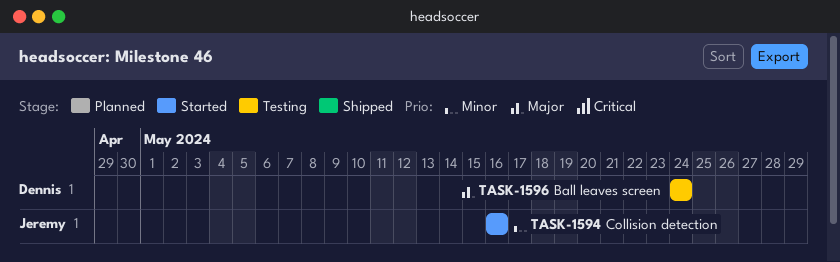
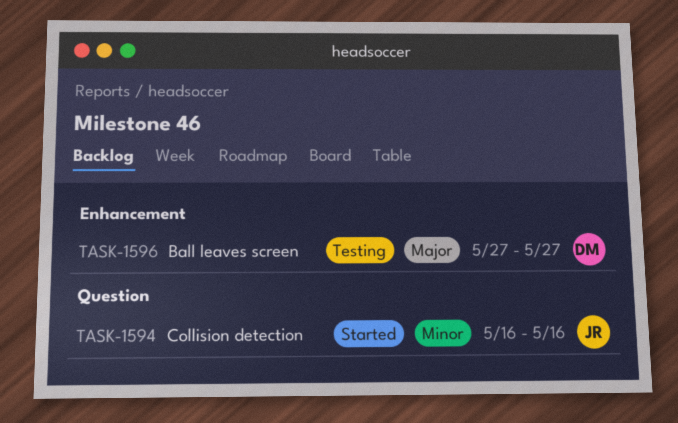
TASK-1596, start: May 24 -> May 27
TASK-1596, due: May 24 -> May 27

